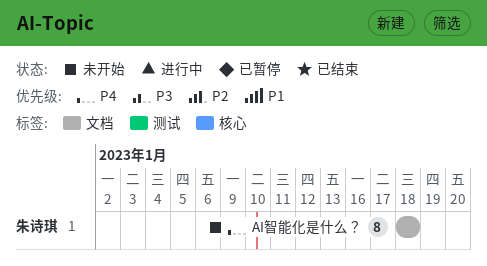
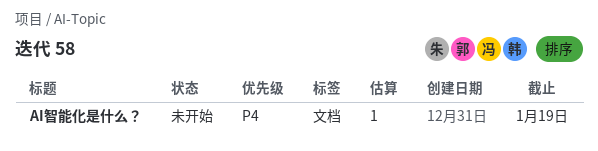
AI智能化是什么？, estimate: 8 -> 1
AI智能化是什么？, due: Jan 18 -> Jan 19

